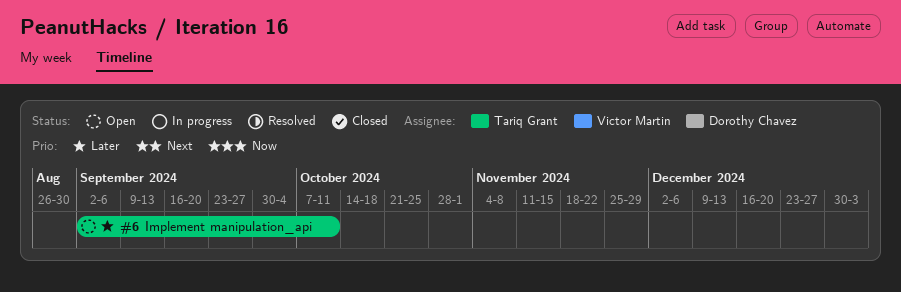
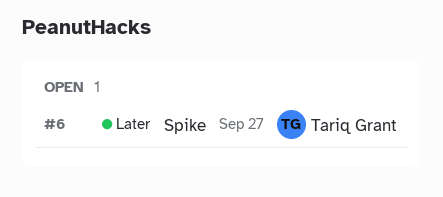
#6, due: Oct 11 -> Sep 27

